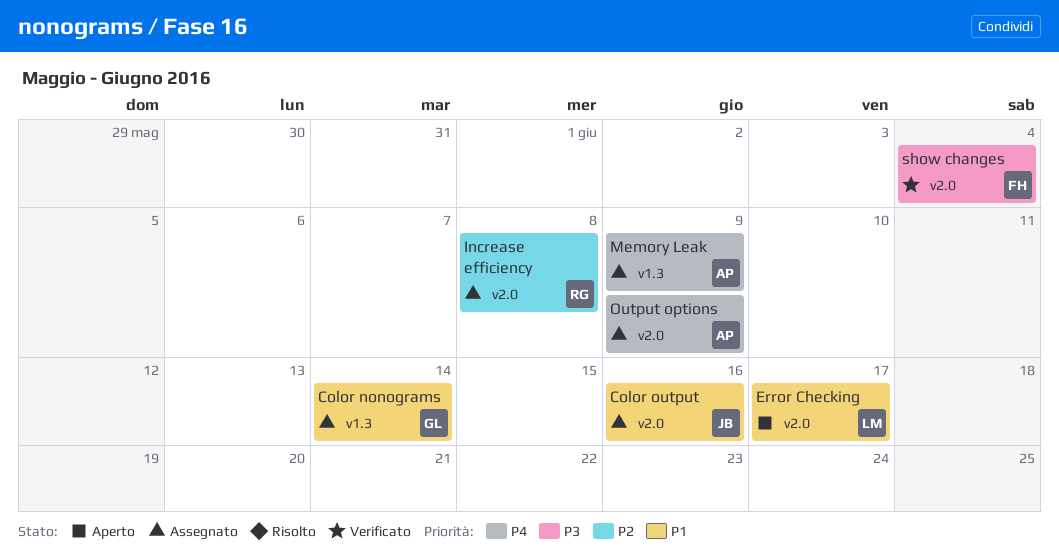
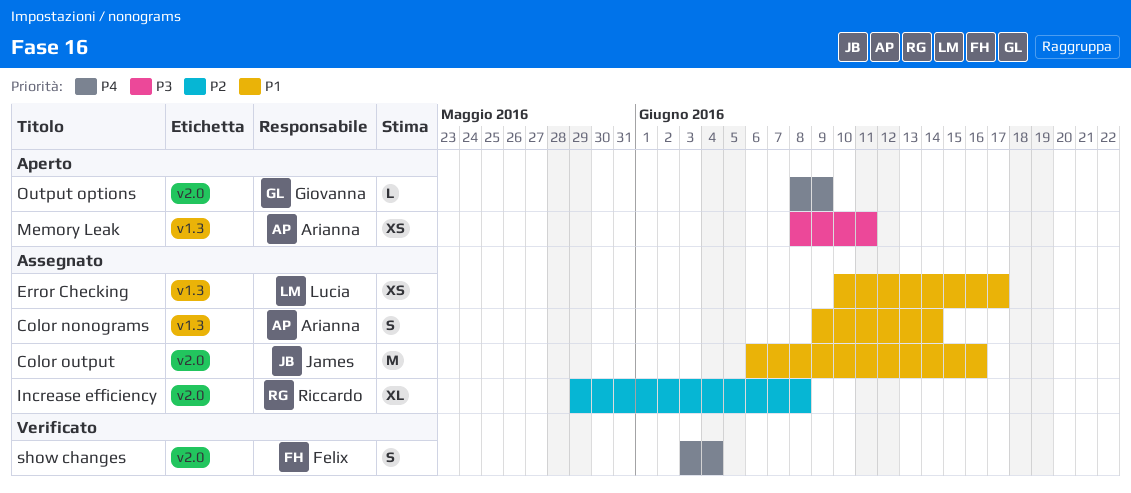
Color nonograms, owner: Giovanna -> Arianna
Error Checking, status: Aperto -> Assegnato
Error Checking, label: v2.0 -> v1.3
Memory Leak, status: Assegnato -> Aperto
Memory Leak, priority: P4 -> P3
Memory Leak, due: Jun 9 -> Jun 11
Output options, status: Assegnato -> Aperto
Output options, owner: Arianna -> Giovanna
show changes, priority: P3 -> P4

